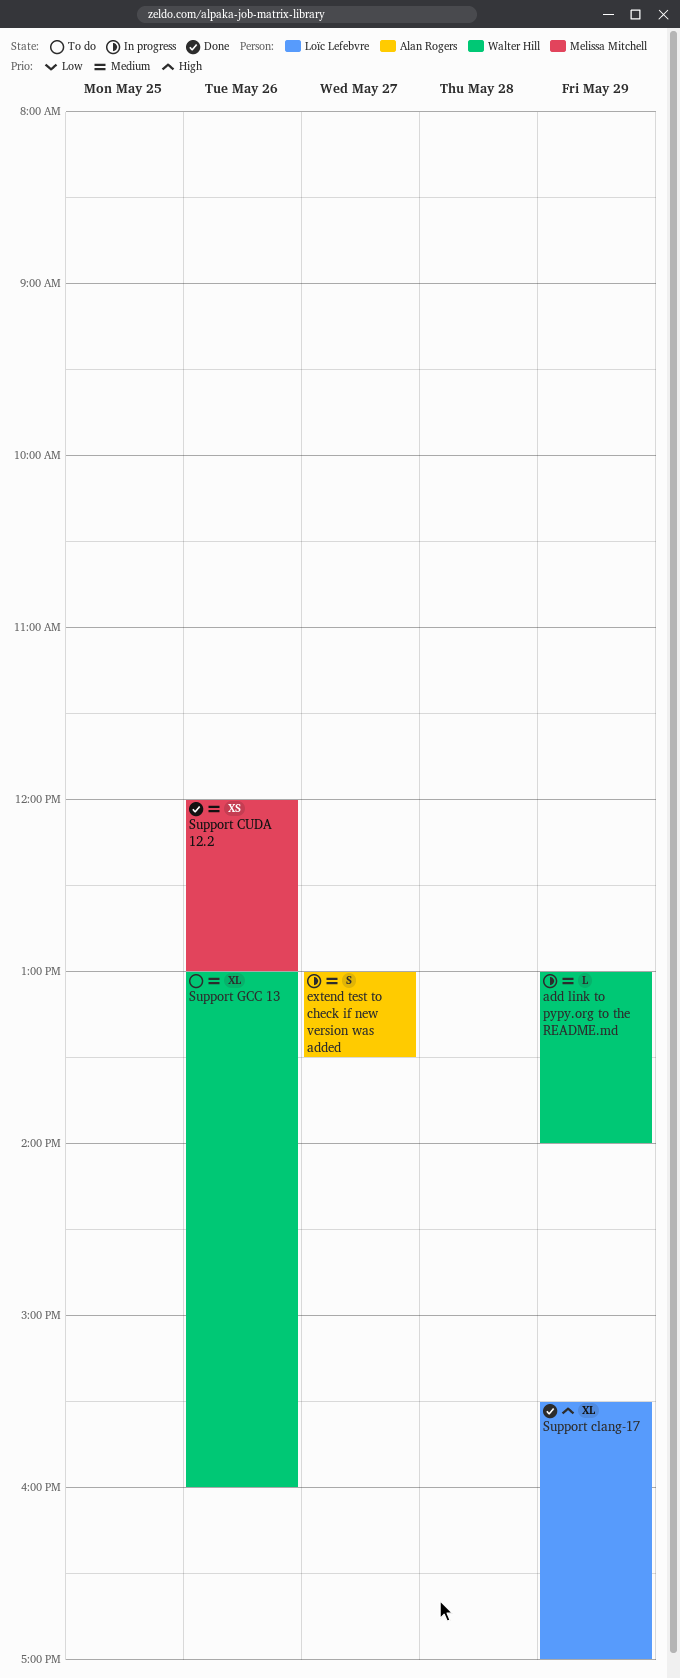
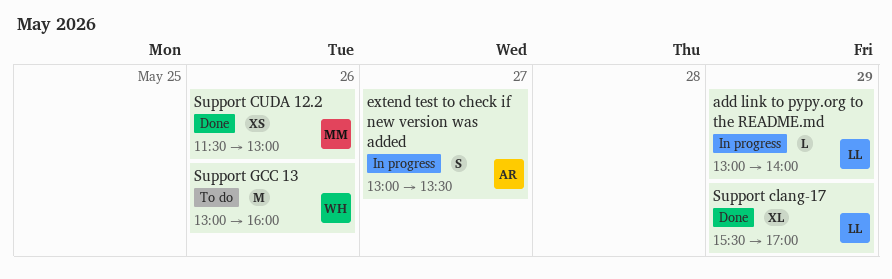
add link to pypy.org to the README.md, owner: Walter Hill -> Loïc Lefebvre
Support CUDA 12.2, begins: 12:00 -> 11:30
Support GCC 13, estimate: XL -> M

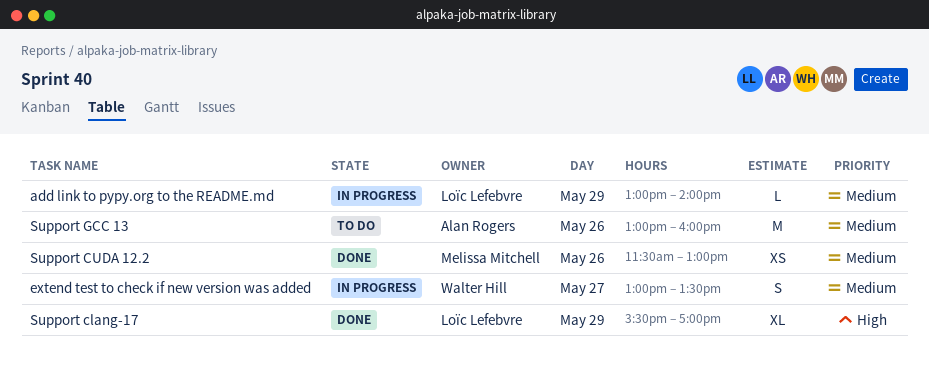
extend test to check if new version was added, owner: Alan Rogers -> Walter Hill
Support GCC 13, owner: Walter Hill -> Alan Rogers

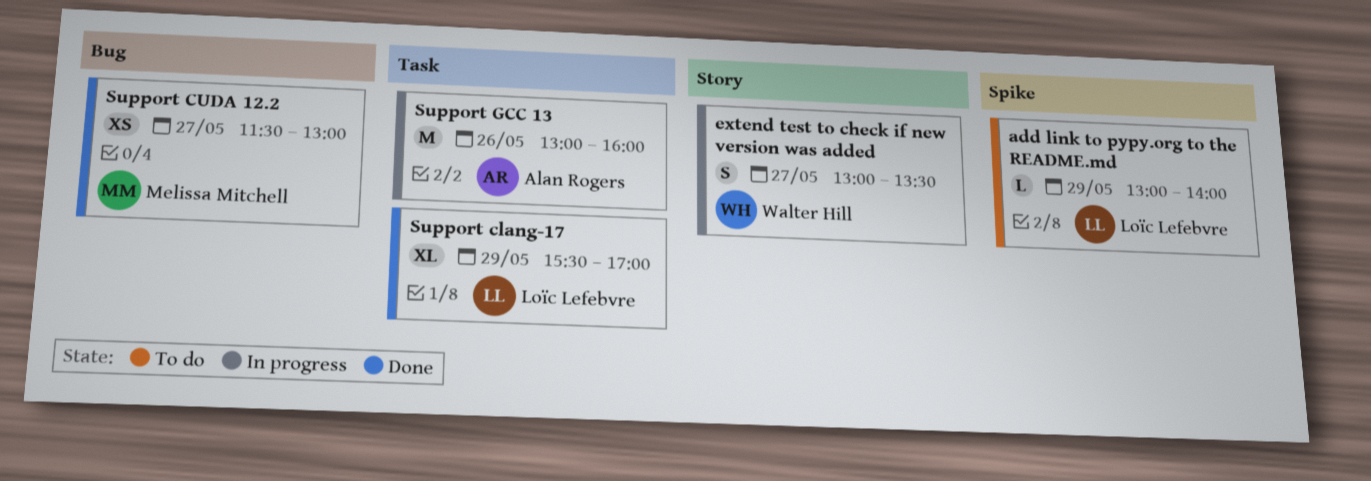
add link to pypy.org to the README.md, status: In progress -> To do
Support CUDA 12.2, day: May 26 -> May 27
Support GCC 13, status: To do -> In progress

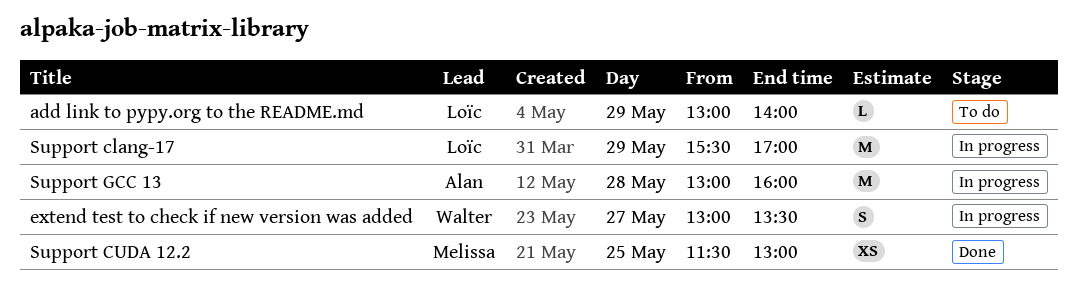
Support clang-17, status: Done -> In progress
Support clang-17, estimate: XL -> M
Support CUDA 12.2, day: May 27 -> May 25
Support GCC 13, day: May 26 -> May 28

